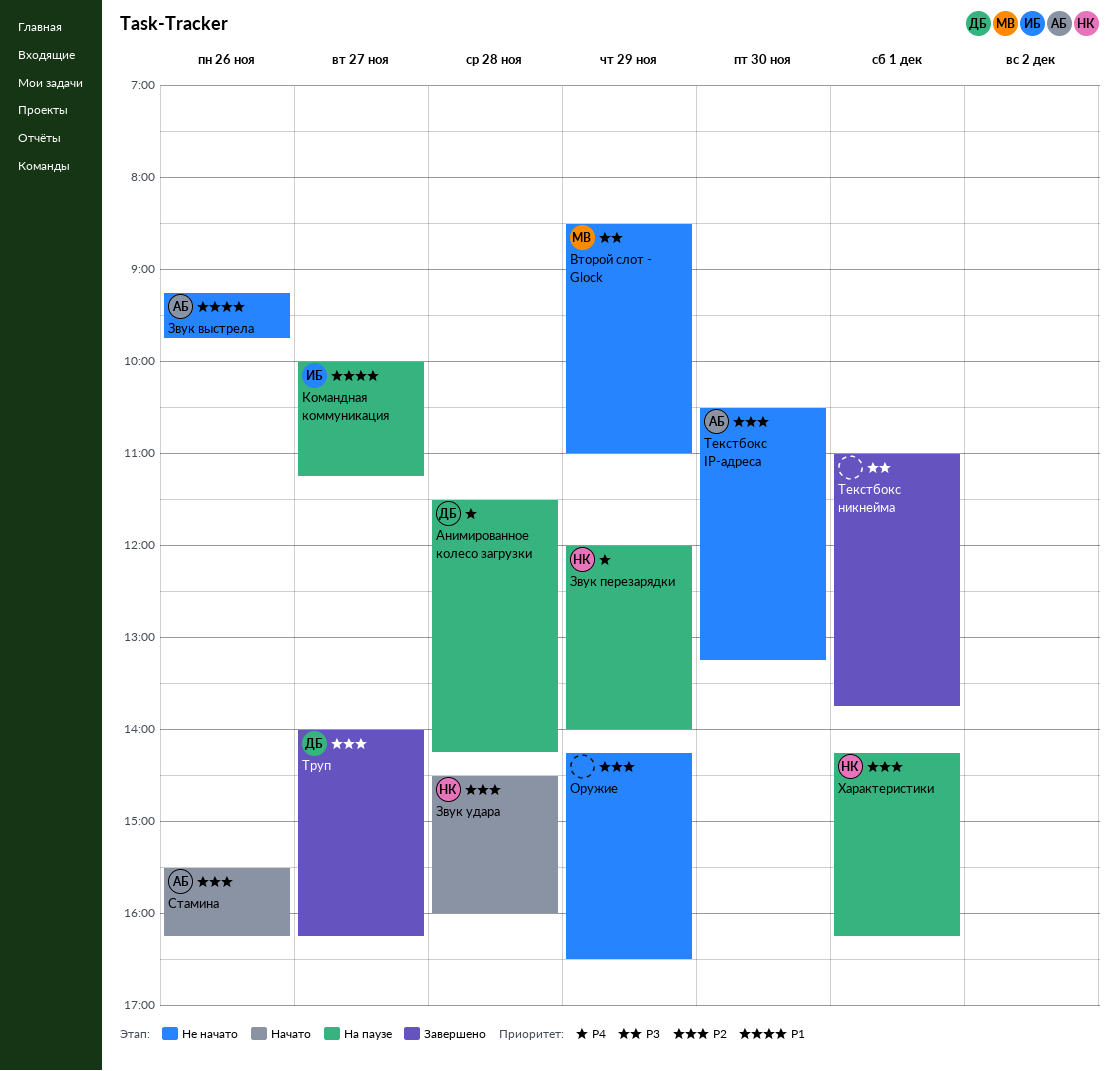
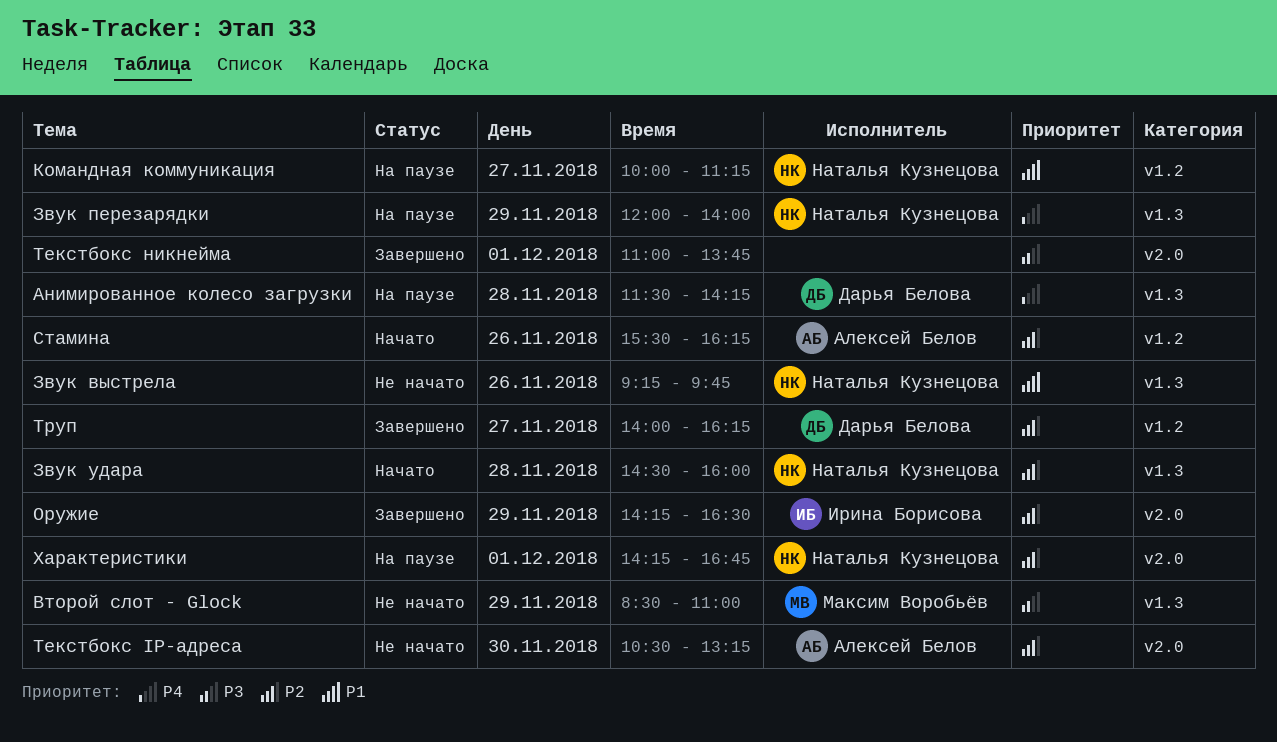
Звук выстрела, owner: Алексей Белов -> Наталья Кузнецова
Командная коммуникация, owner: Ирина Борисова -> Наталья Кузнецова
Оружие, status: Не начато -> Завершено
Оружие, owner: none -> Ирина Борисова
Характеристики, ends: 16:15 -> 16:45

